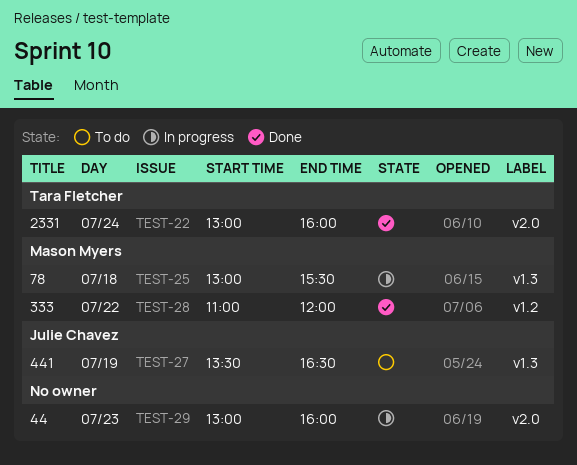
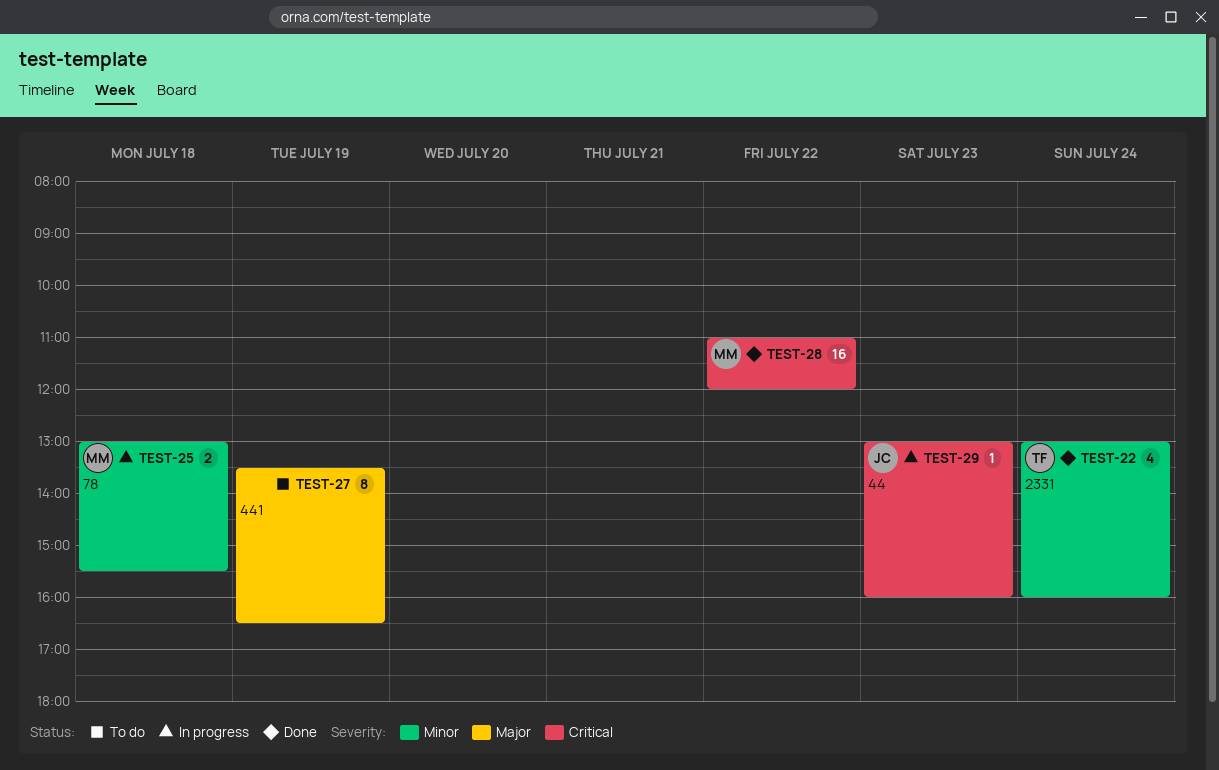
TEST-27, owner: Julie Chavez -> none
TEST-29, owner: none -> Julie Chavez

